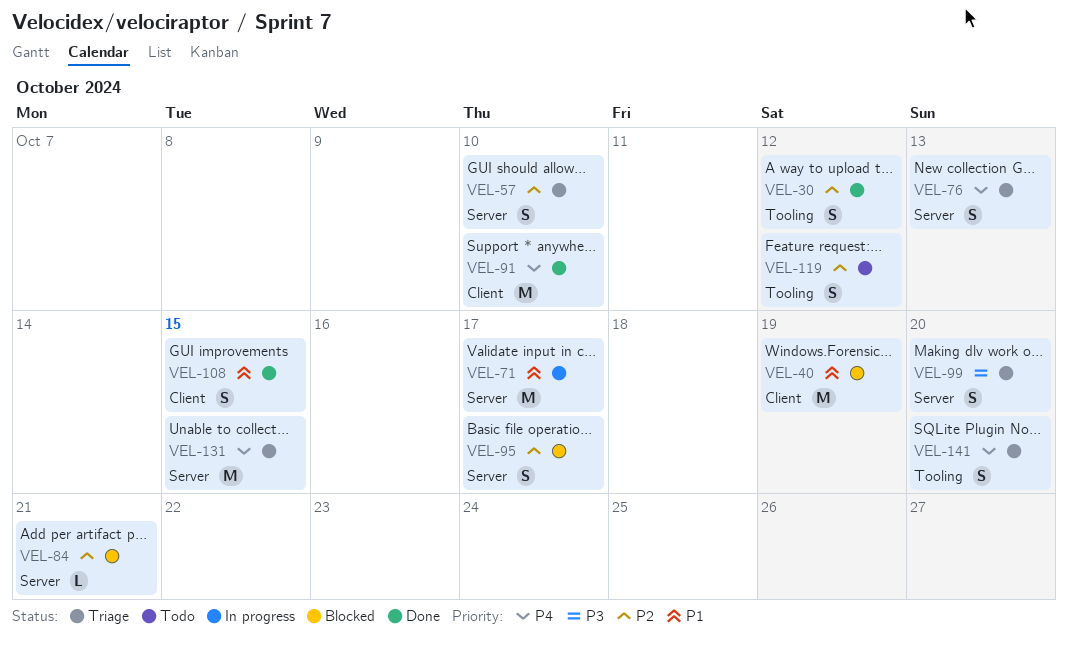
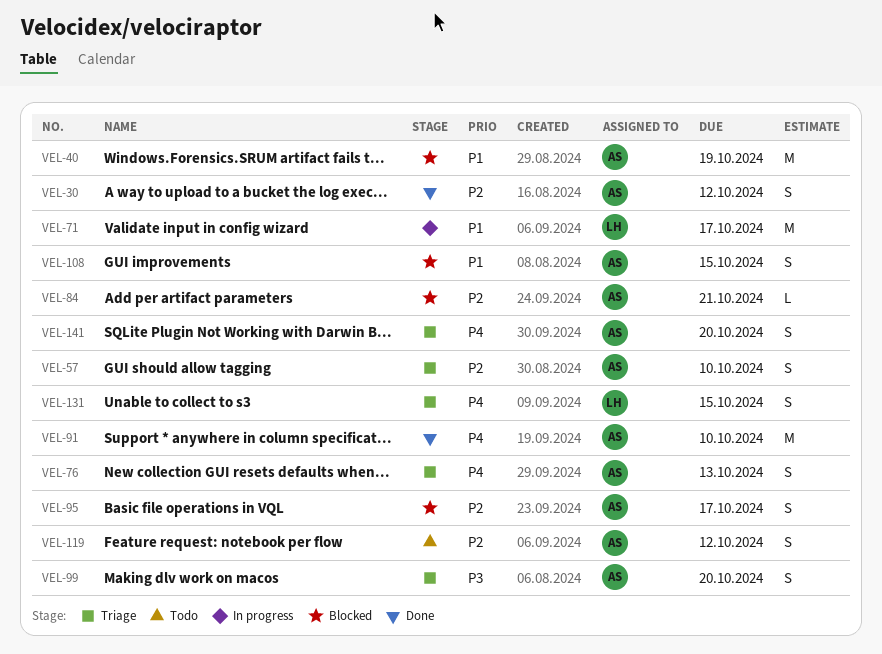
VEL-108, status: Done -> Blocked
VEL-131, estimate: M -> S

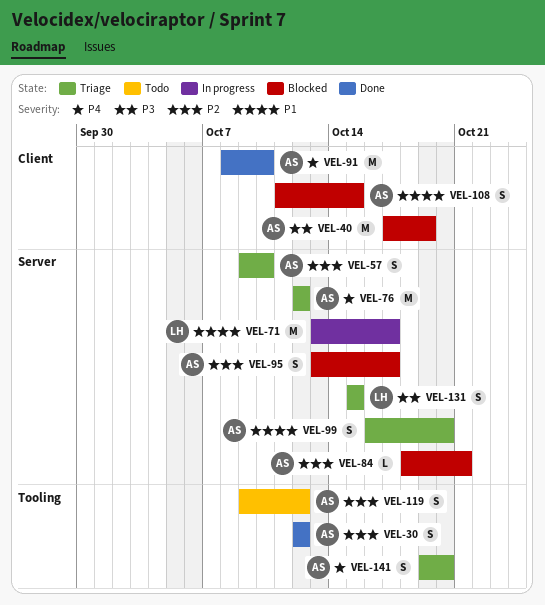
VEL-40, priority: P1 -> P3
VEL-76, estimate: S -> M
VEL-76, due: Oct 13 -> Oct 12
VEL-99, priority: P3 -> P1
VEL-131, priority: P4 -> P3

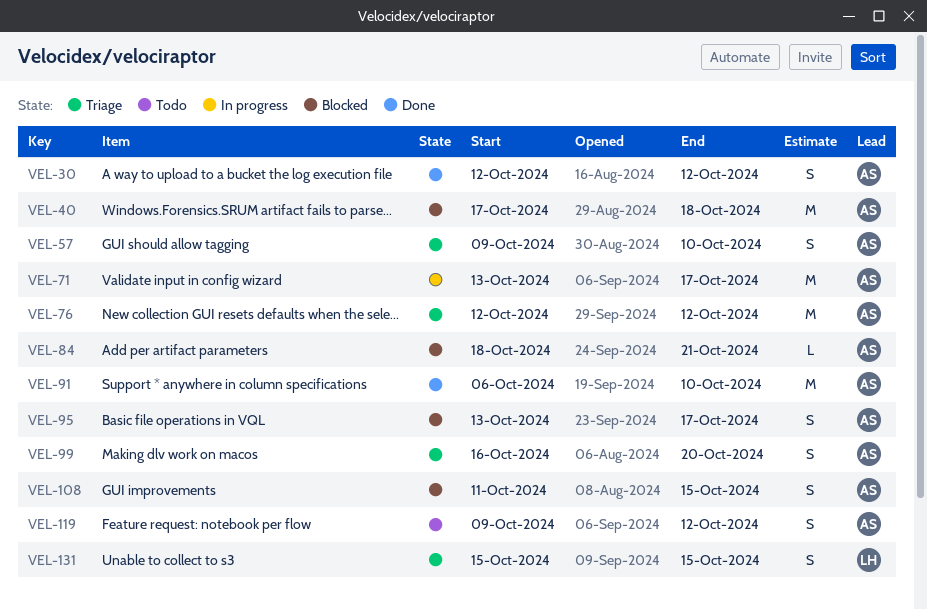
VEL-40, due: Oct 19 -> Oct 18
VEL-71, owner: LH -> AS
VEL-91, start: Oct 8 -> Oct 6
VEL-141: present -> none

